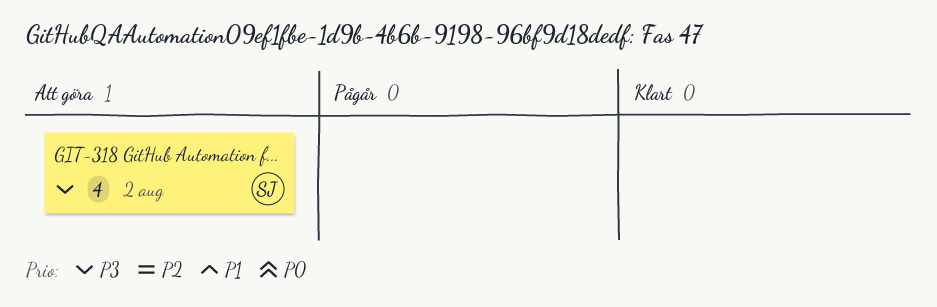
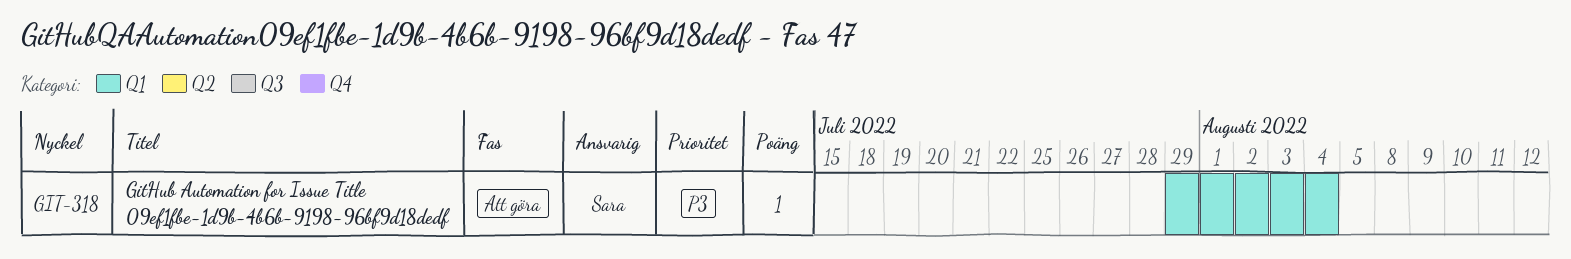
GIT-318, estimate: 4 -> 1
GIT-318, due: Aug 2 -> Aug 4

